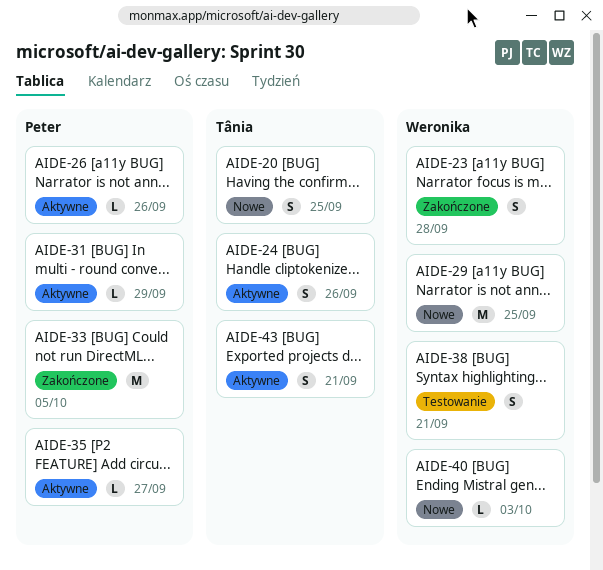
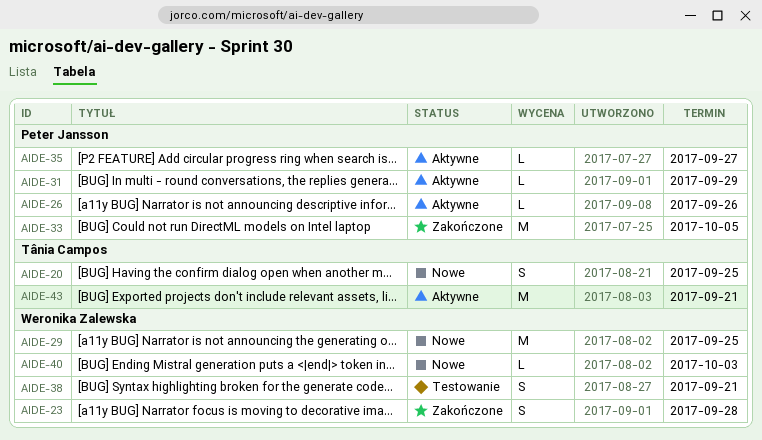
AIDE-24: present -> none
AIDE-43, estimate: S -> M

